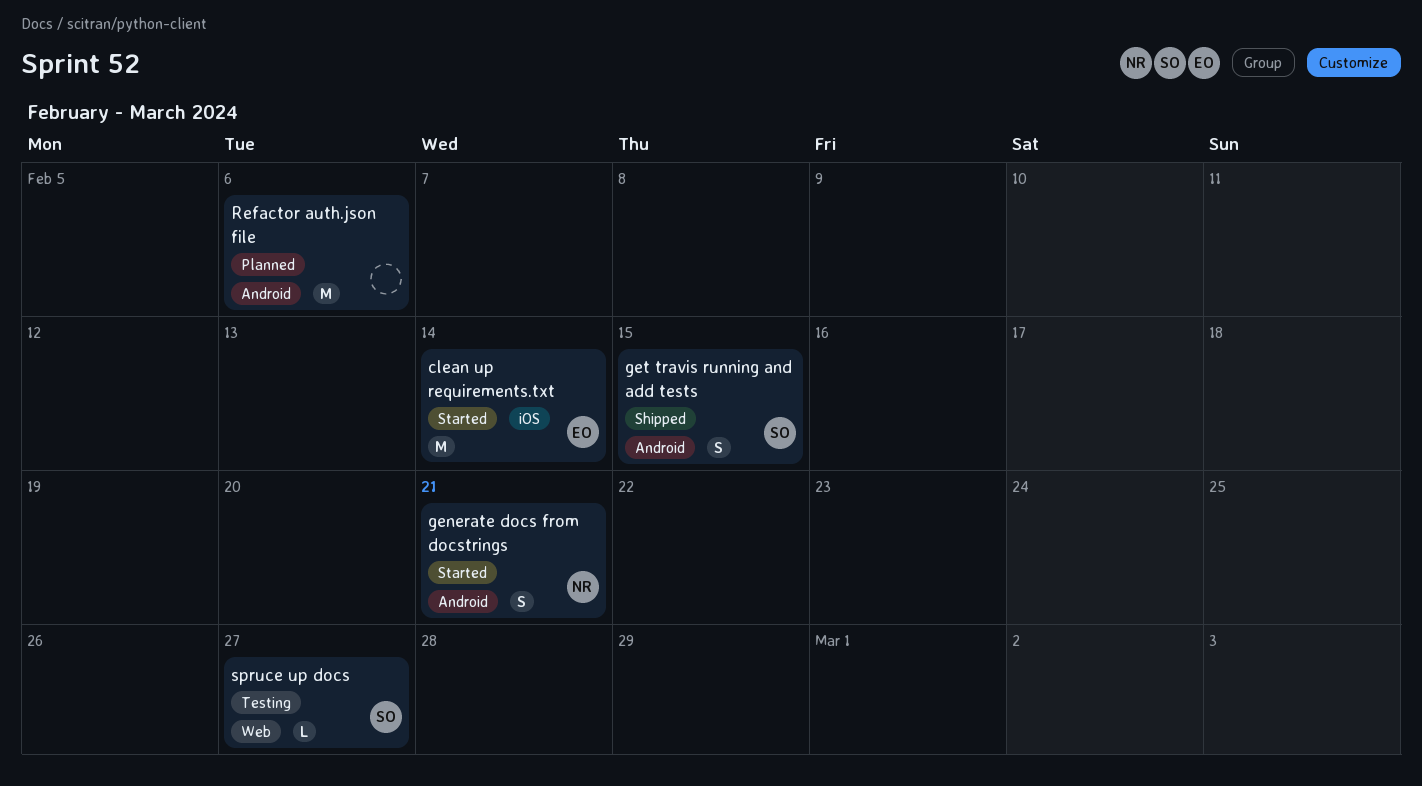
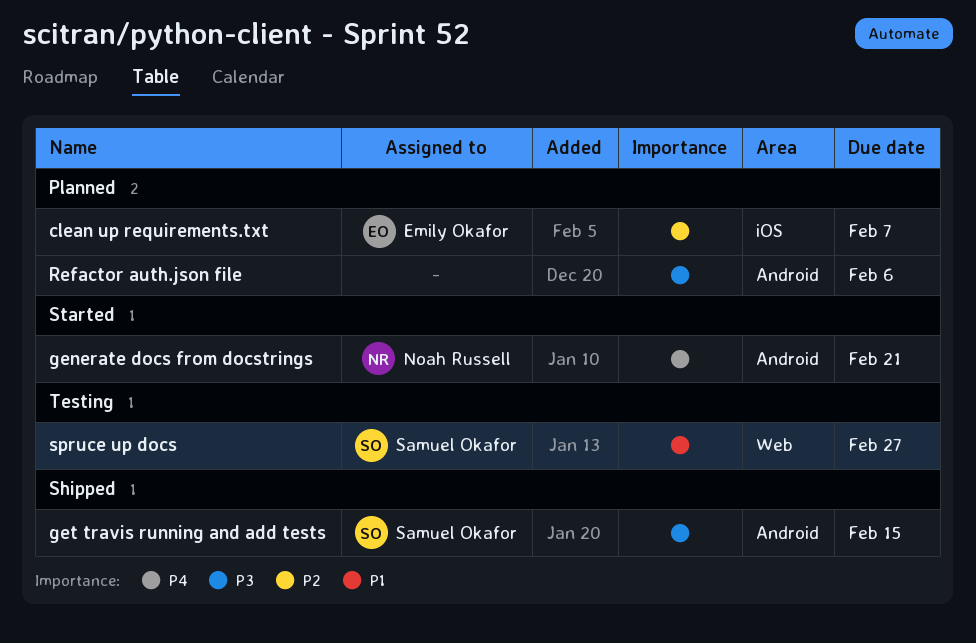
clean up requirements.txt, status: Started -> Planned
clean up requirements.txt, due: Feb 14 -> Feb 7

